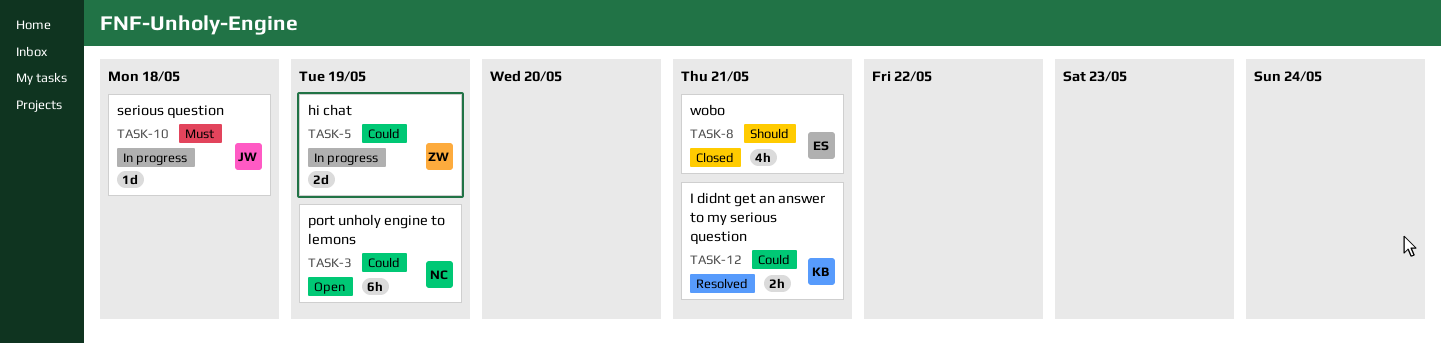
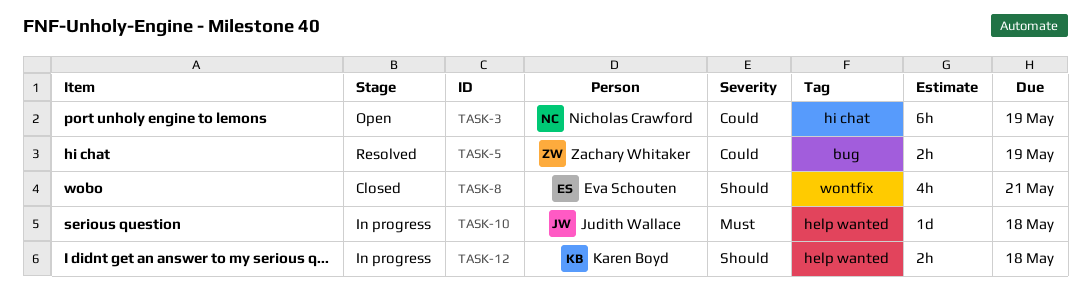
TASK-5, status: In progress -> Resolved
TASK-5, estimate: 2d -> 2h
TASK-12, status: Resolved -> In progress
TASK-12, priority: Could -> Should
TASK-12, due: May 21 -> May 18

